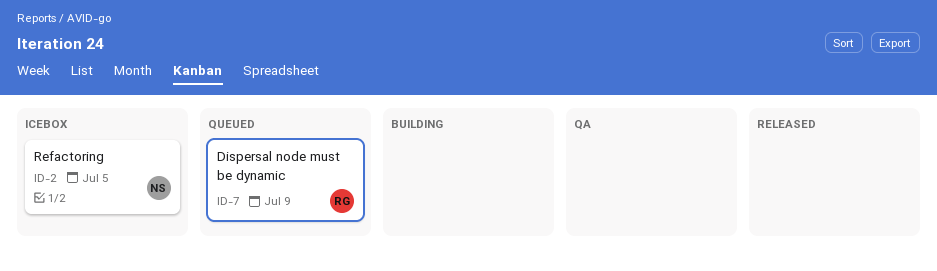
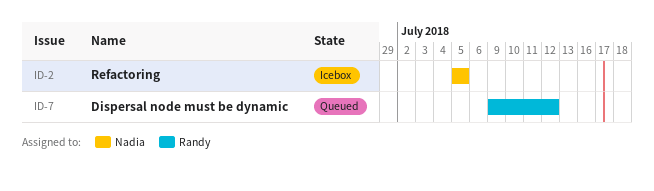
ID-7, due: Jul 9 -> Jul 12

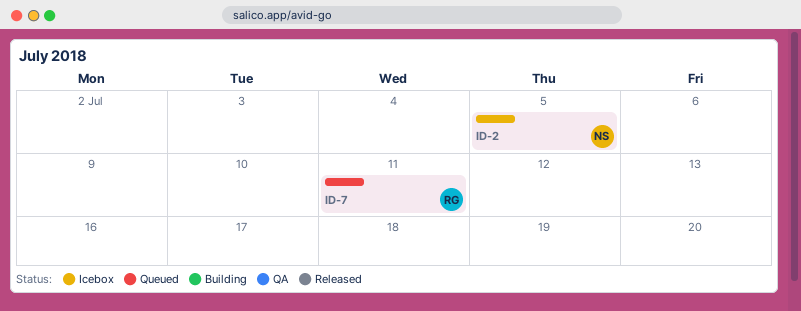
ID-7, due: Jul 12 -> Jul 11

